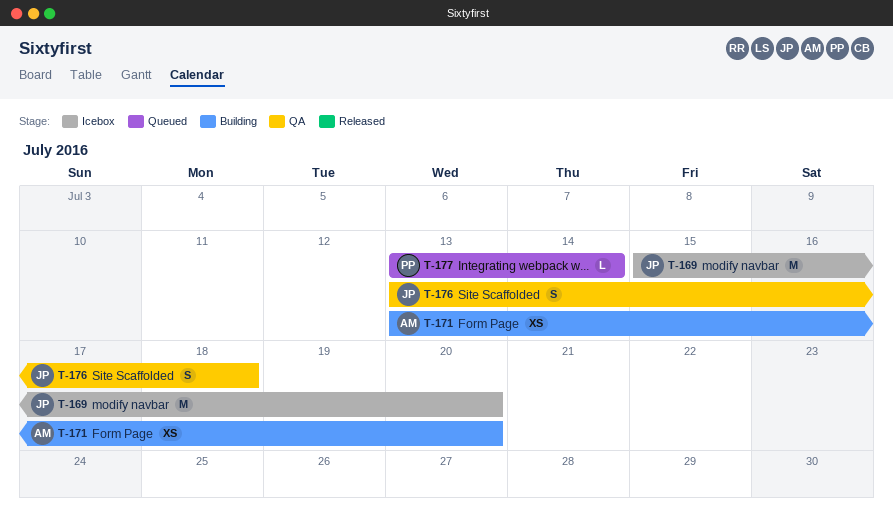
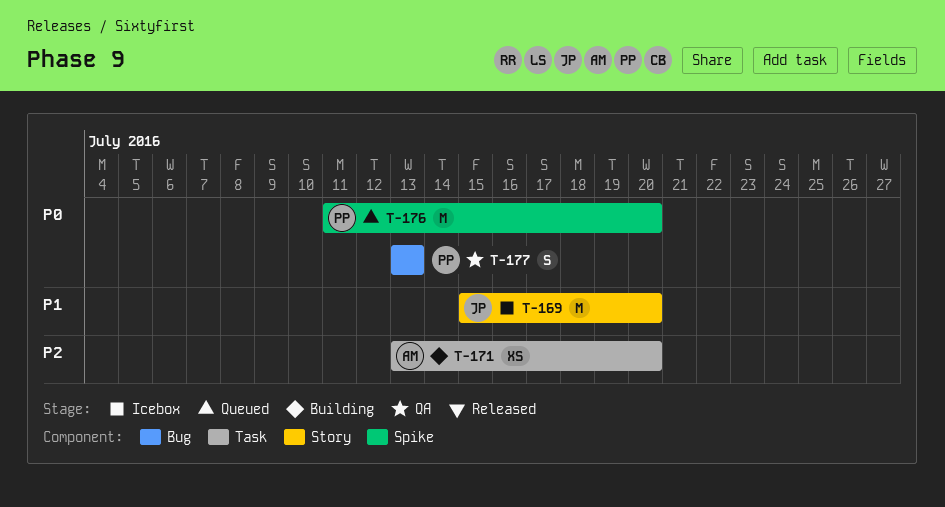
T-176, status: QA -> Queued
T-176, owner: JP -> PP
T-176, estimate: S -> M
T-176, start: Jul 13 -> Jul 11
T-176, due: Jul 18 -> Jul 20
T-177, status: Queued -> QA
T-177, estimate: L -> S
T-177, due: Jul 14 -> Jul 13

